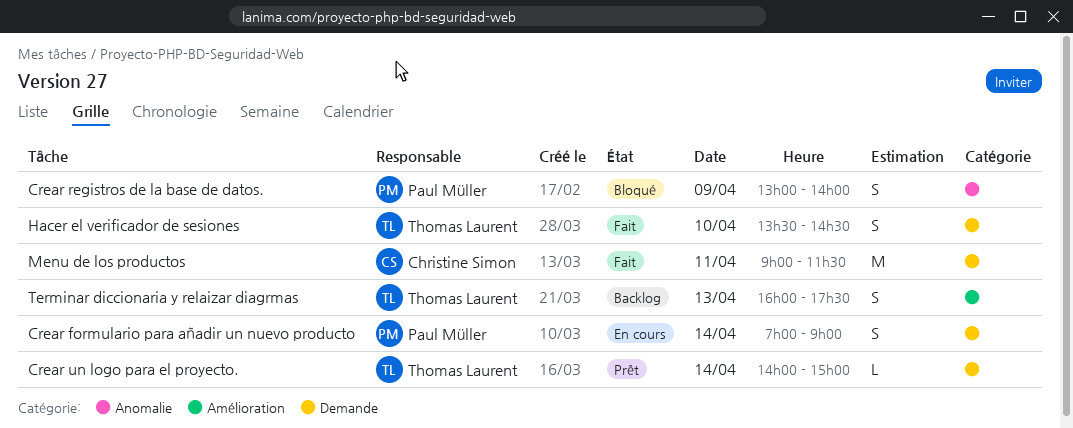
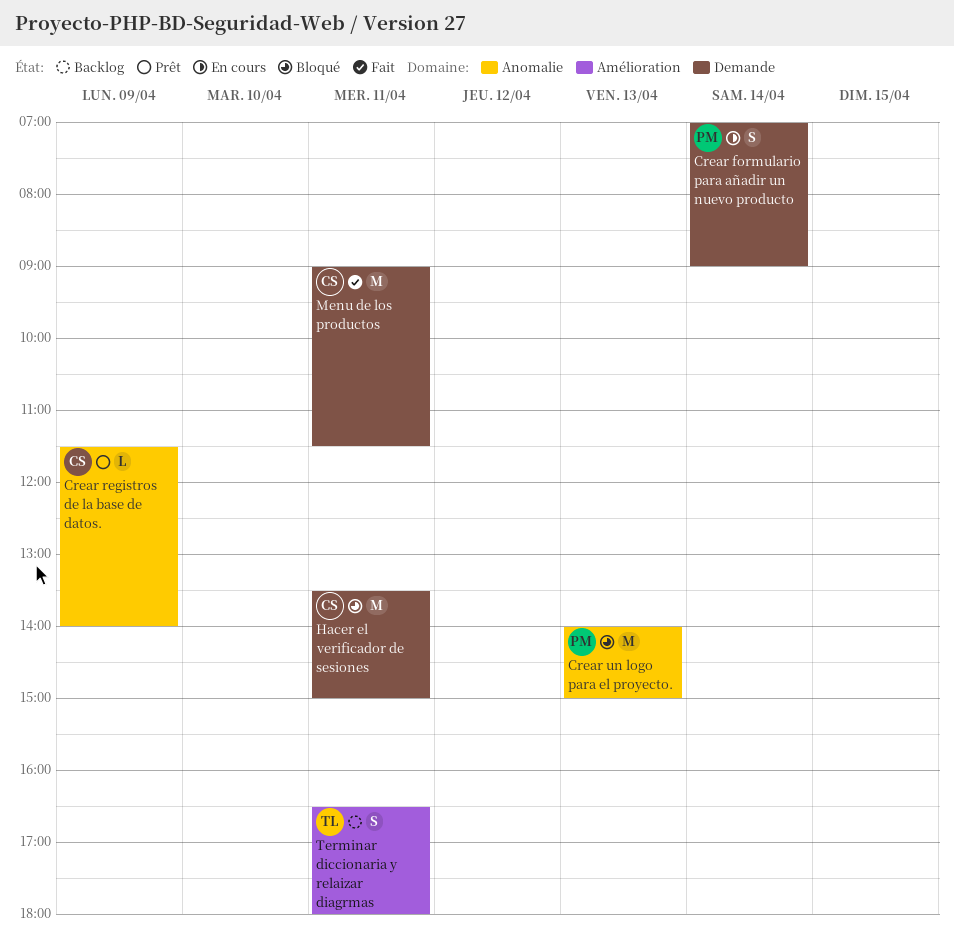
Crear registros de la base de datos., status: Bloqué -> Prêt
Crear registros de la base de datos., owner: Paul Müller -> Christine Simon
Crear registros de la base de datos., estimate: S -> L
Crear registros de la base de datos., begins: 13:00 -> 11:30
Crear un logo para el proyecto., status: Prêt -> Bloqué
Crear un logo para el proyecto., owner: Thomas Laurent -> Paul Müller
Crear un logo para el proyecto., label: Demande -> Anomalie
Crear un logo para el proyecto., estimate: L -> M
Crear un logo para el proyecto., day: Apr 14 -> Apr 13
Hacer el verificador de sesiones, status: Fait -> Bloqué
Hacer el verificador de sesiones, owner: Thomas Laurent -> Christine Simon
Hacer el verificador de sesiones, estimate: S -> M
Hacer el verificador de sesiones, day: Apr 10 -> Apr 11
Hacer el verificador de sesiones, ends: 14:30 -> 15:00
Terminar diccionaria y relaizar diagrmas, day: Apr 13 -> Apr 11
Terminar diccionaria y relaizar diagrmas, begins: 16:00 -> 16:30
Terminar diccionaria y relaizar diagrmas, ends: 17:30 -> 18:00

